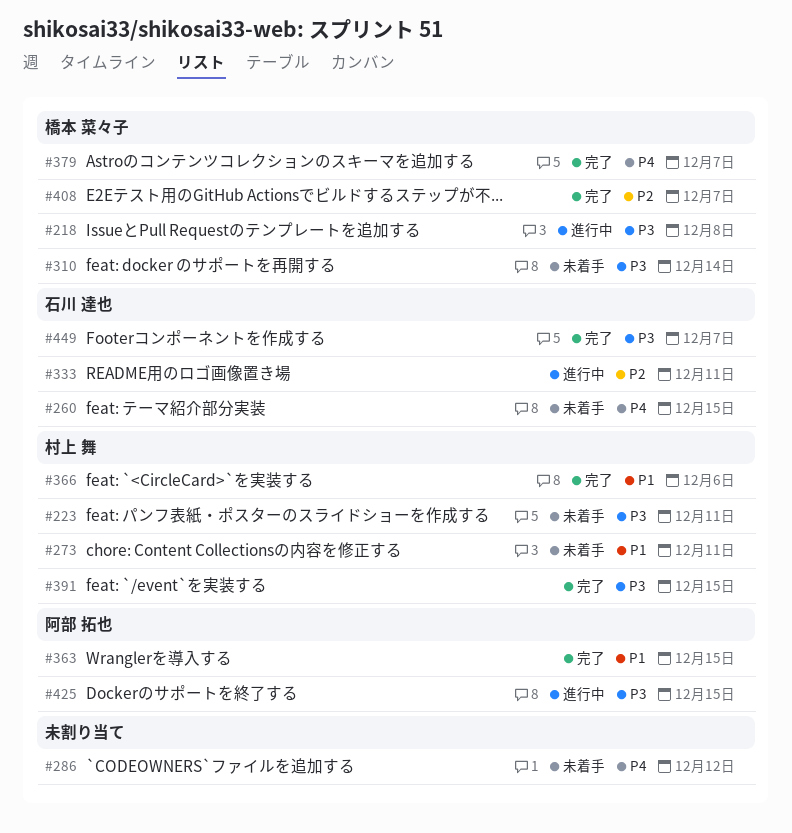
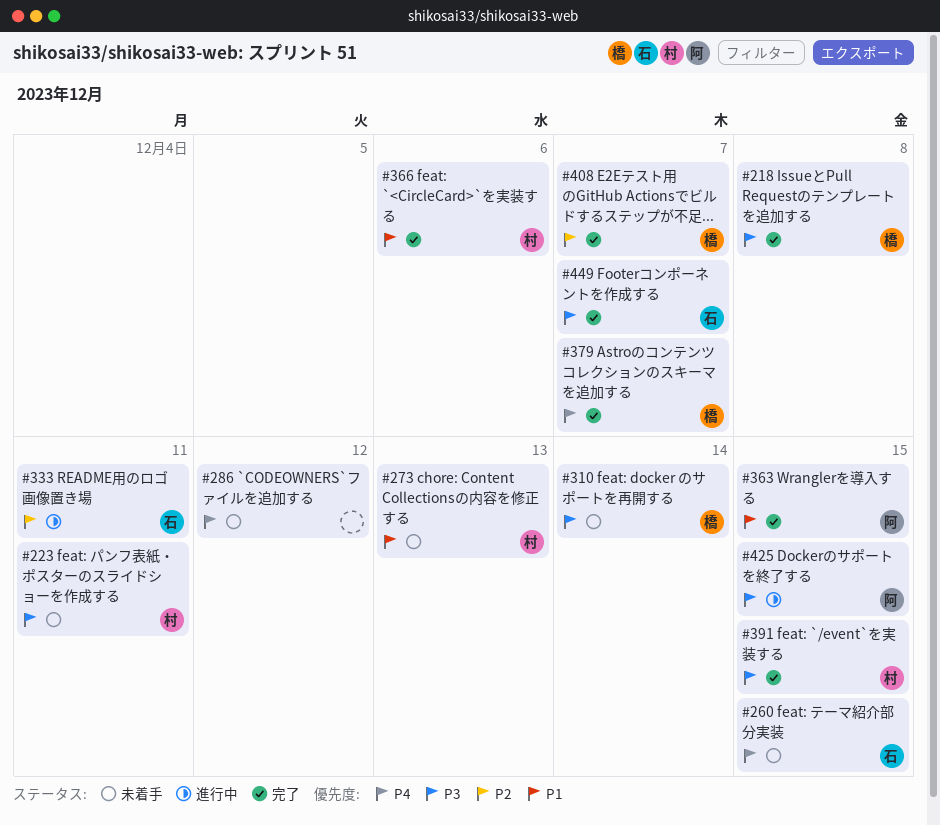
#218, status: 進行中 -> 完了
#273, due: Dec 11 -> Dec 13

